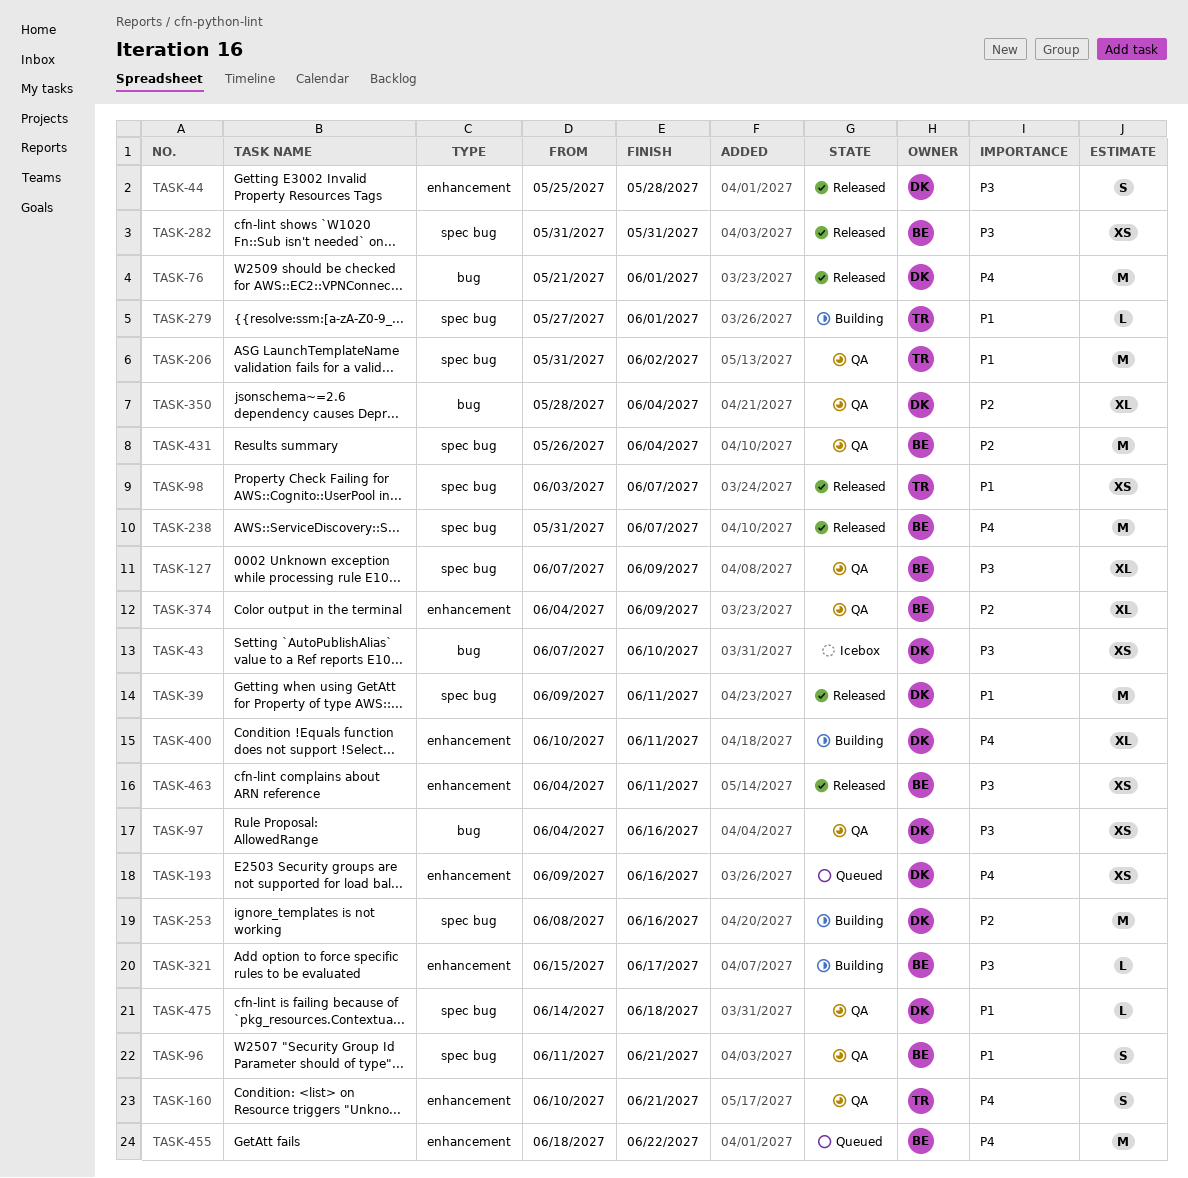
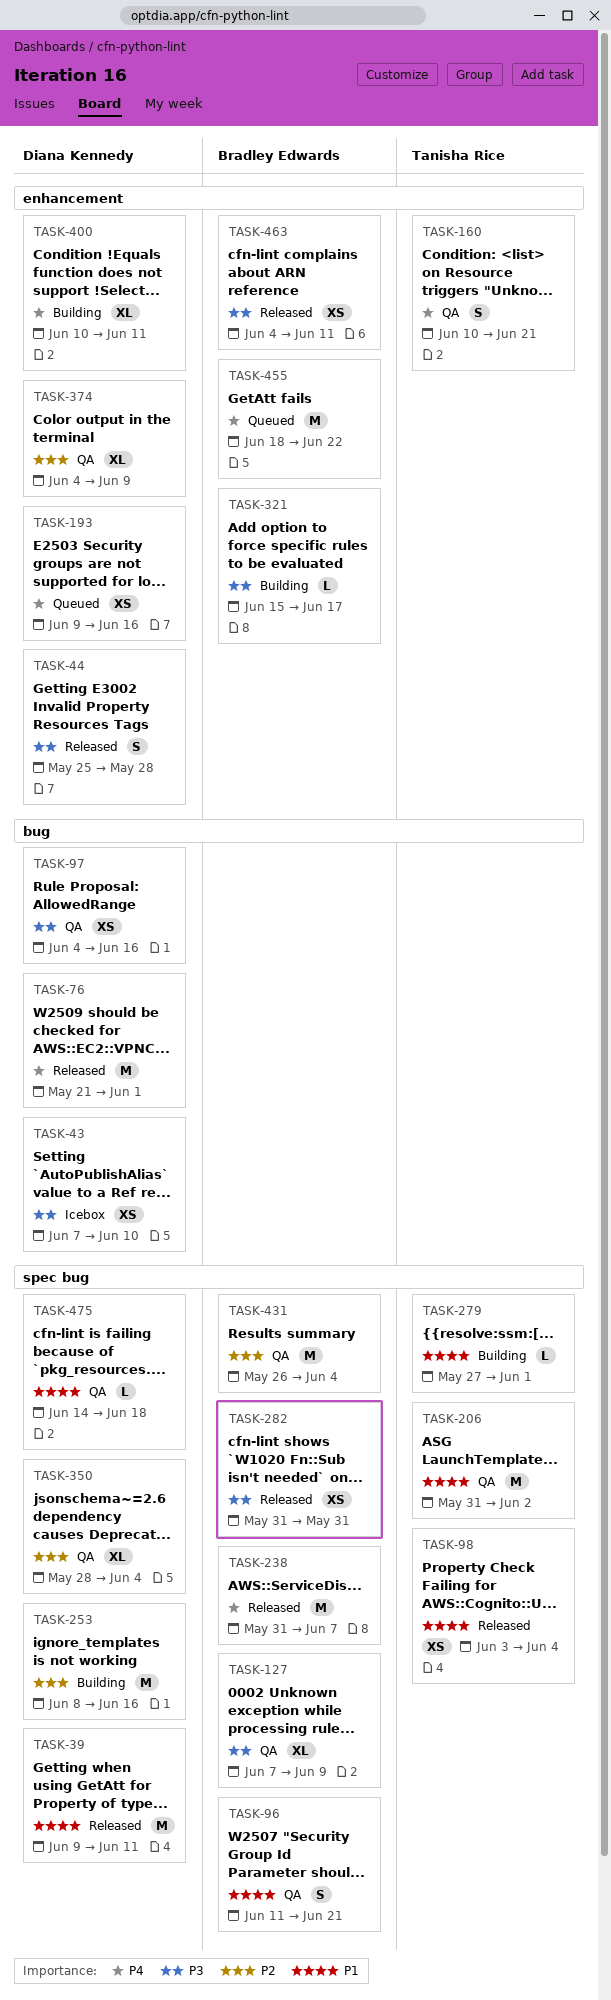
TASK-98, due: Jun 7 -> Jun 4
TASK-350, label: bug -> spec bug
TASK-374, owner: Bradley Edwards -> Diana Kennedy

